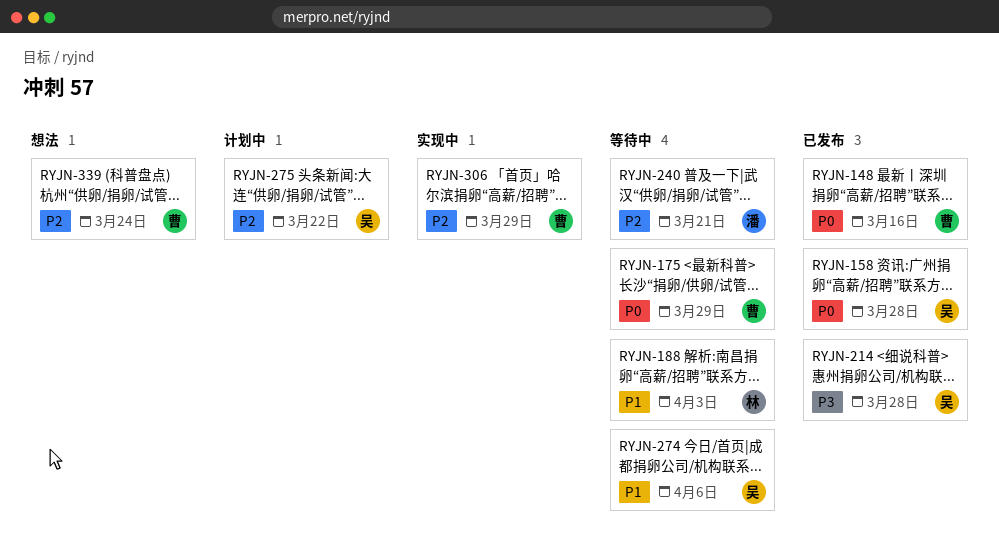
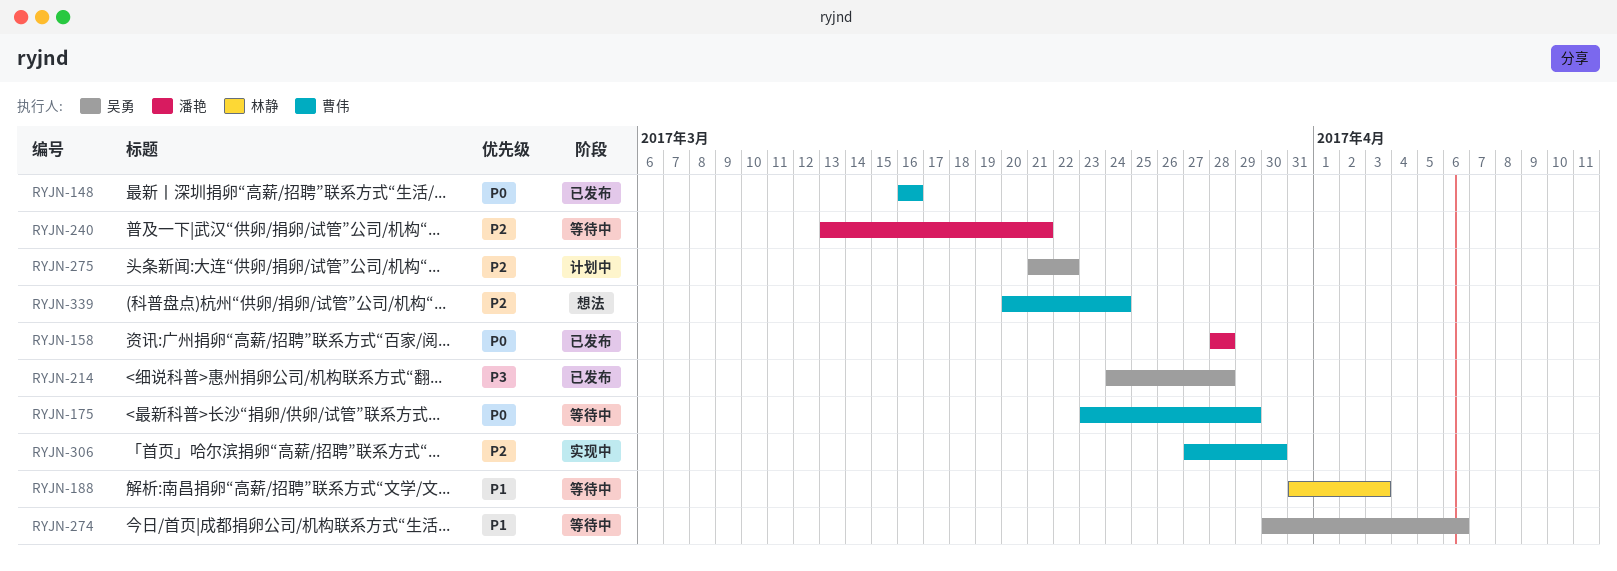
RYJN-158, owner: 吴勇 -> 潘艳
RYJN-306, due: Mar 29 -> Mar 30

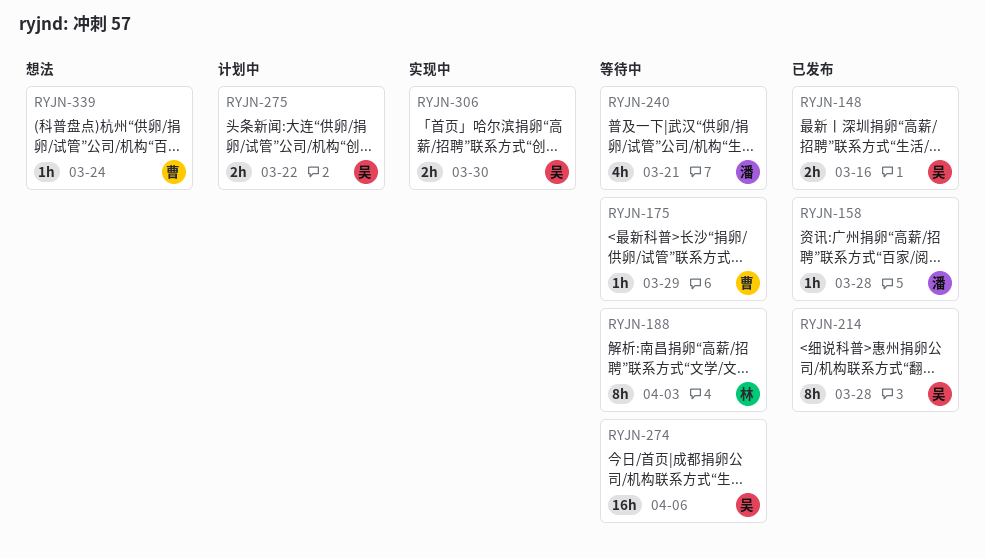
RYJN-148, owner: 曹伟 -> 吴勇
RYJN-306, owner: 曹伟 -> 吴勇

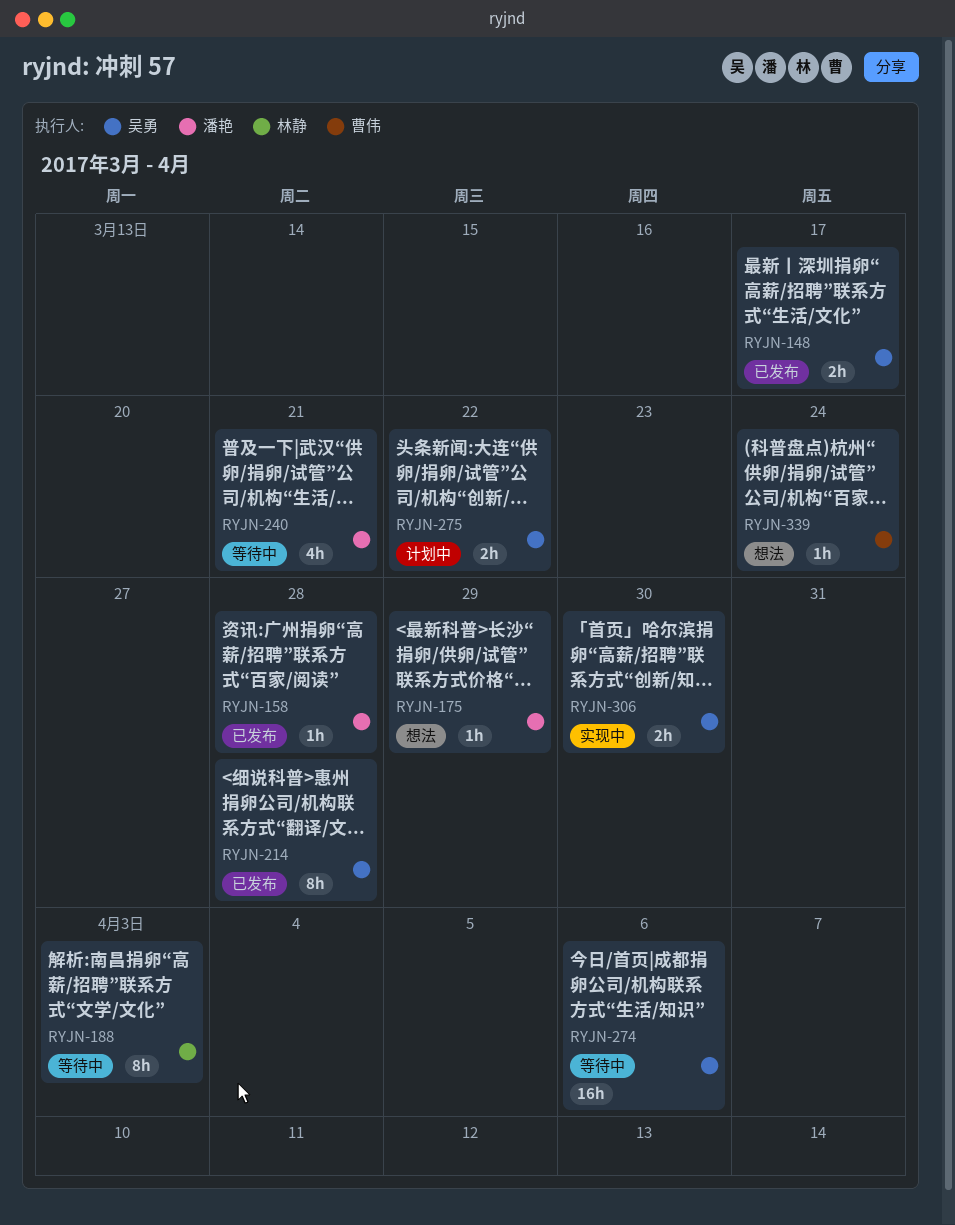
RYJN-148, due: Mar 16 -> Mar 17
RYJN-175, status: 等待中 -> 想法
RYJN-175, owner: 曹伟 -> 潘艳

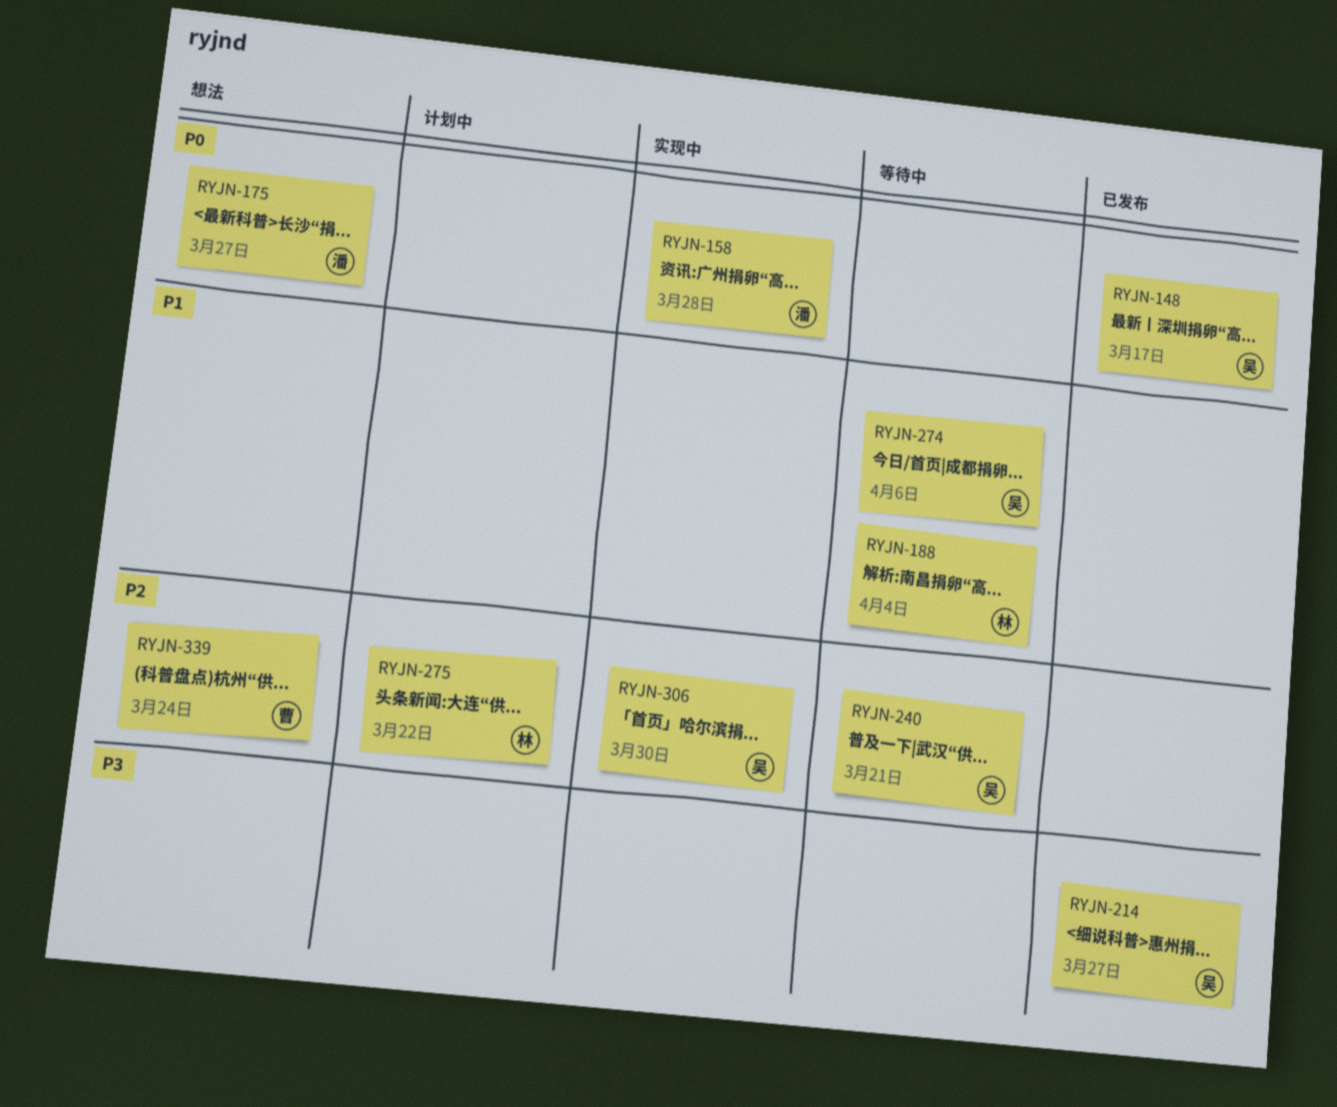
RYJN-158, status: 已发布 -> 实现中
RYJN-175, due: Mar 29 -> Mar 27
RYJN-188, due: Apr 3 -> Apr 4
RYJN-214, due: Mar 28 -> Mar 27
RYJN-240, owner: 潘艳 -> 吴勇
RYJN-275, owner: 吴勇 -> 林静

